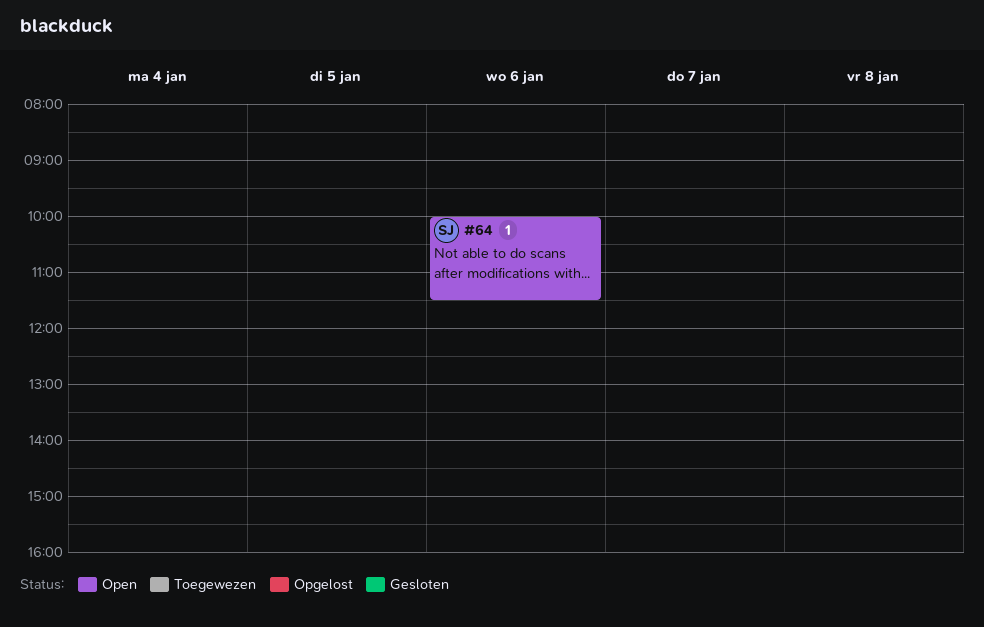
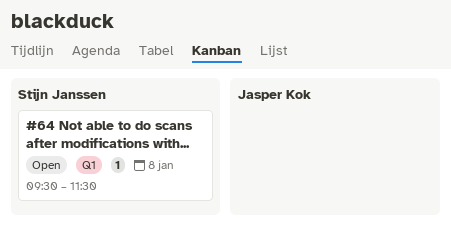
#64, day: Jan 6 -> Jan 8
#64, begins: 10:00 -> 09:30

